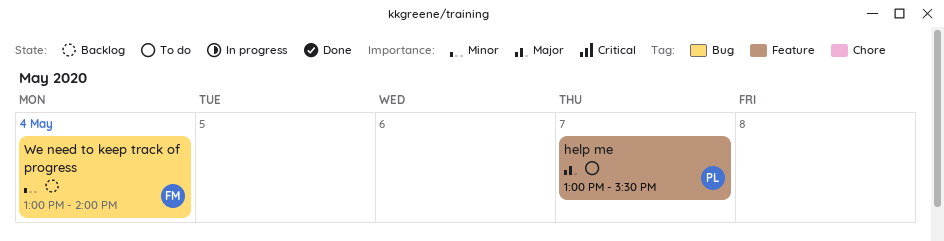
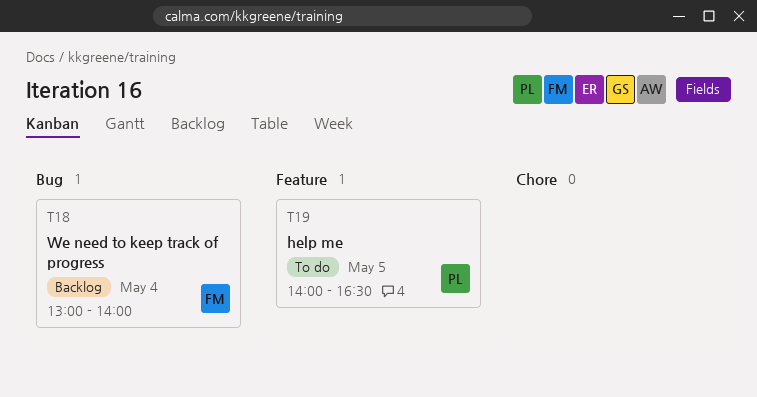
help me, day: May 7 -> May 5
help me, begins: 13:00 -> 14:00
help me, ends: 15:30 -> 16:30

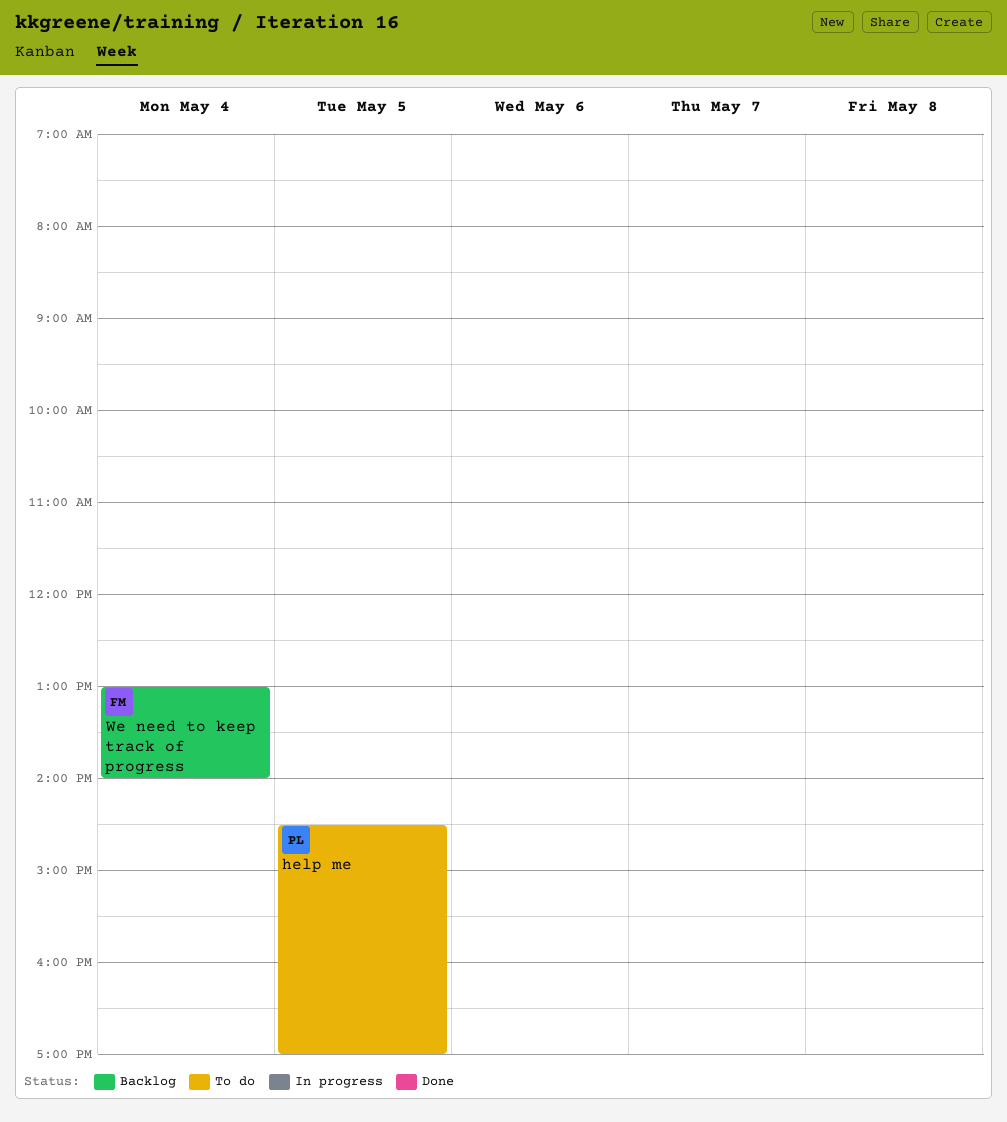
help me, begins: 14:00 -> 14:30
help me, ends: 16:30 -> 17:00

